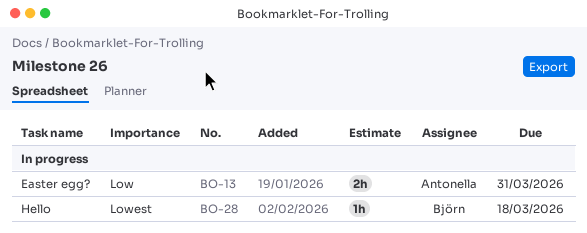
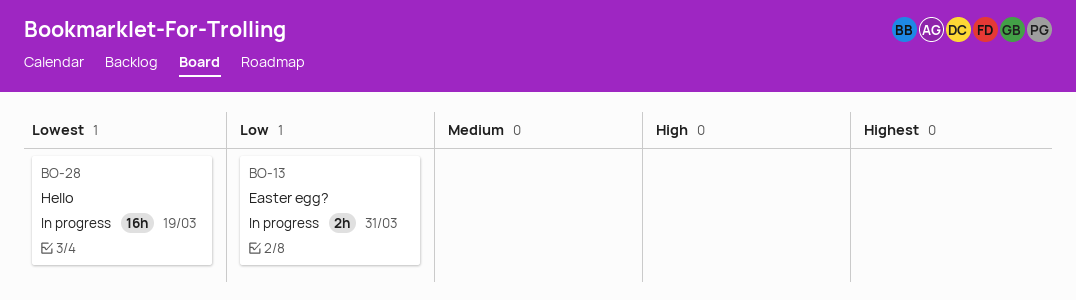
BO-28, estimate: 1h -> 16h
BO-28, due: Mar 18 -> Mar 19

